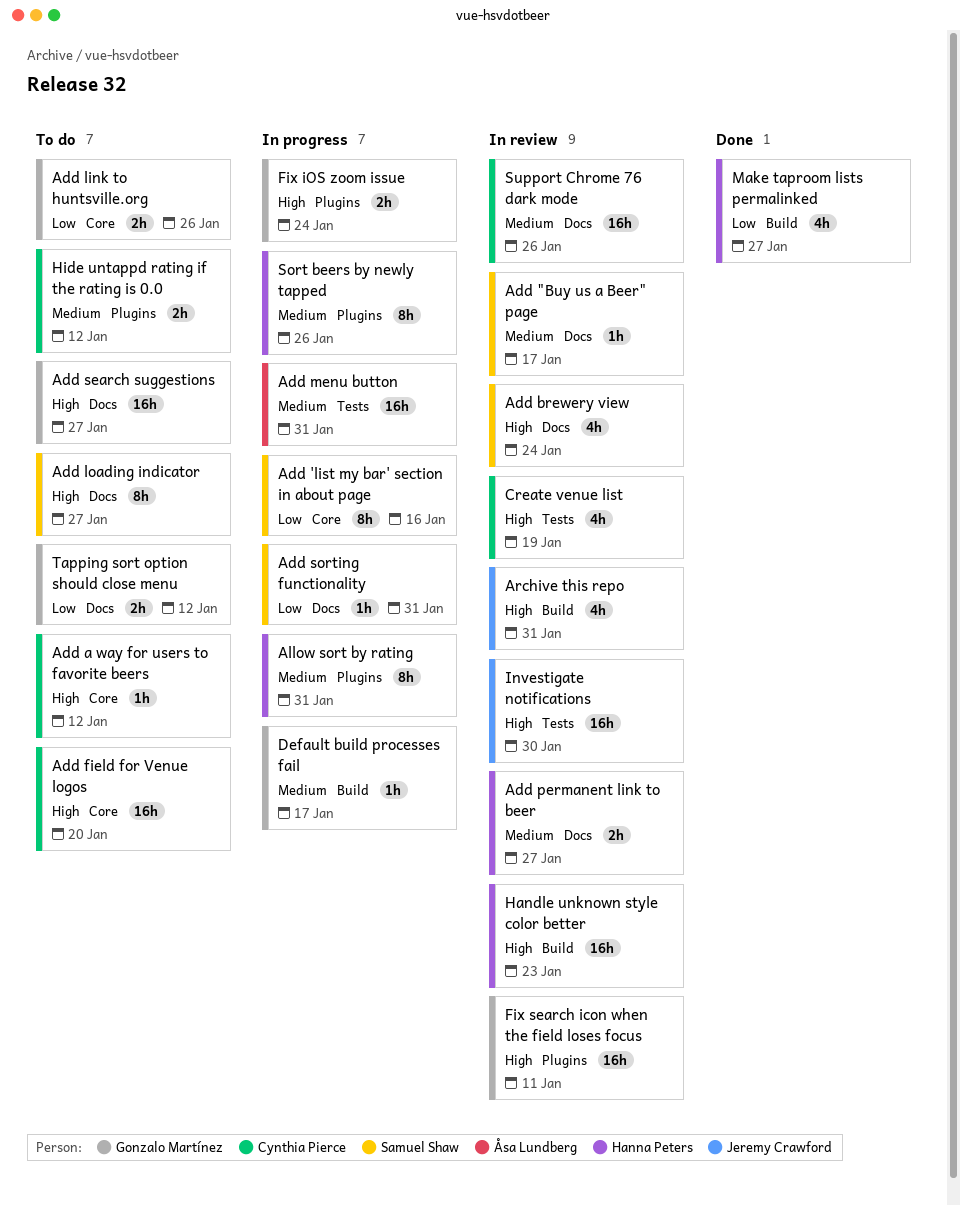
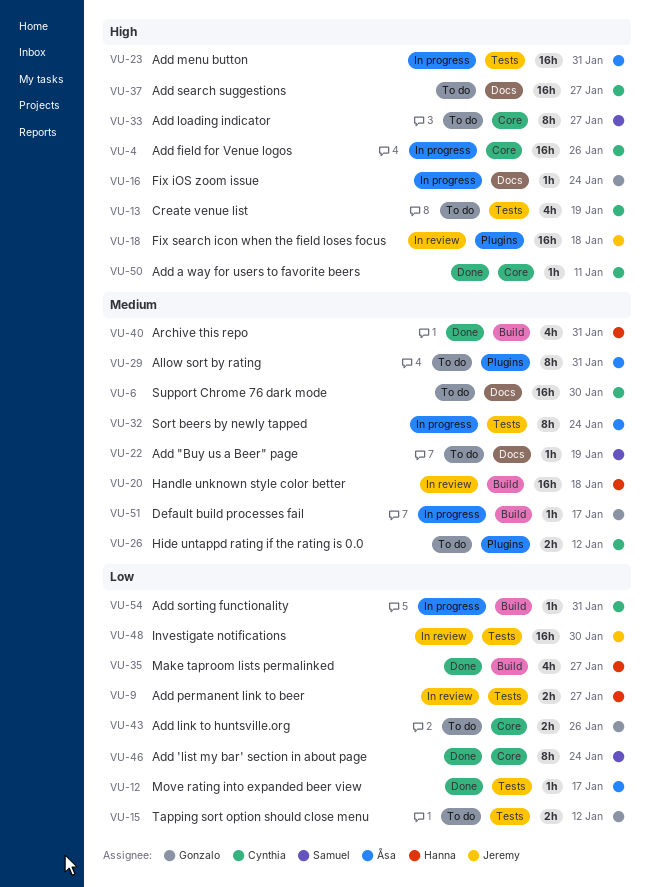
Add "Buy us a Beer" page, status: In review -> To do
Add "Buy us a Beer" page, due: Jan 17 -> Jan 19
Add 'list my bar' section in about page, status: In progress -> Done
Add 'list my bar' section in about page, due: Jan 16 -> Jan 24
Add a way for users to favorite beers, status: To do -> Done
Add a way for users to favorite beers, due: Jan 12 -> Jan 11
Add brewery view: present -> none
Add field for Venue logos, status: To do -> In progress
Add field for Venue logos, due: Jan 20 -> Jan 26
Add loading indicator, label: Docs -> Core
Add menu button, priority: Medium -> High
Add permanent link to beer, priority: Medium -> Low
Add permanent link to beer, label: Docs -> Tests
Add search suggestions, owner: Gonzalo Martínez -> Cynthia Pierce
Add sorting functionality, owner: Samuel Shaw -> Cynthia Pierce
Add sorting functionality, label: Docs -> Build
Allow sort by rating, status: In progress -> To do
Allow sort by rating, owner: Hanna Peters -> Åsa Lundberg
Archive this repo, status: In review -> Done
Archive this repo, owner: Jeremy Crawford -> Hanna Peters
Archive this repo, priority: High -> Medium
Create venue list, status: In review -> To do
Fix iOS zoom issue, label: Plugins -> Docs
Fix iOS zoom issue, estimate: 2h -> 1h
Fix search icon when the field loses focus, owner: Gonzalo Martínez -> Jeremy Crawford
Fix search icon when the field loses focus, due: Jan 11 -> Jan 18
Handle unknown style color better, priority: High -> Medium
Handle unknown style color better, due: Jan 23 -> Jan 18
Investigate notifications, priority: High -> Low
Move rating into expanded beer view: none -> present
Sort beers by newly tapped, owner: Hanna Peters -> Åsa Lundberg
Sort beers by newly tapped, label: Plugins -> Tests
Sort beers by newly tapped, due: Jan 26 -> Jan 24
Support Chrome 76 dark mode, status: In review -> To do
Support Chrome 76 dark mode, due: Jan 26 -> Jan 30
Tapping sort option should close menu, label: Docs -> Tests

